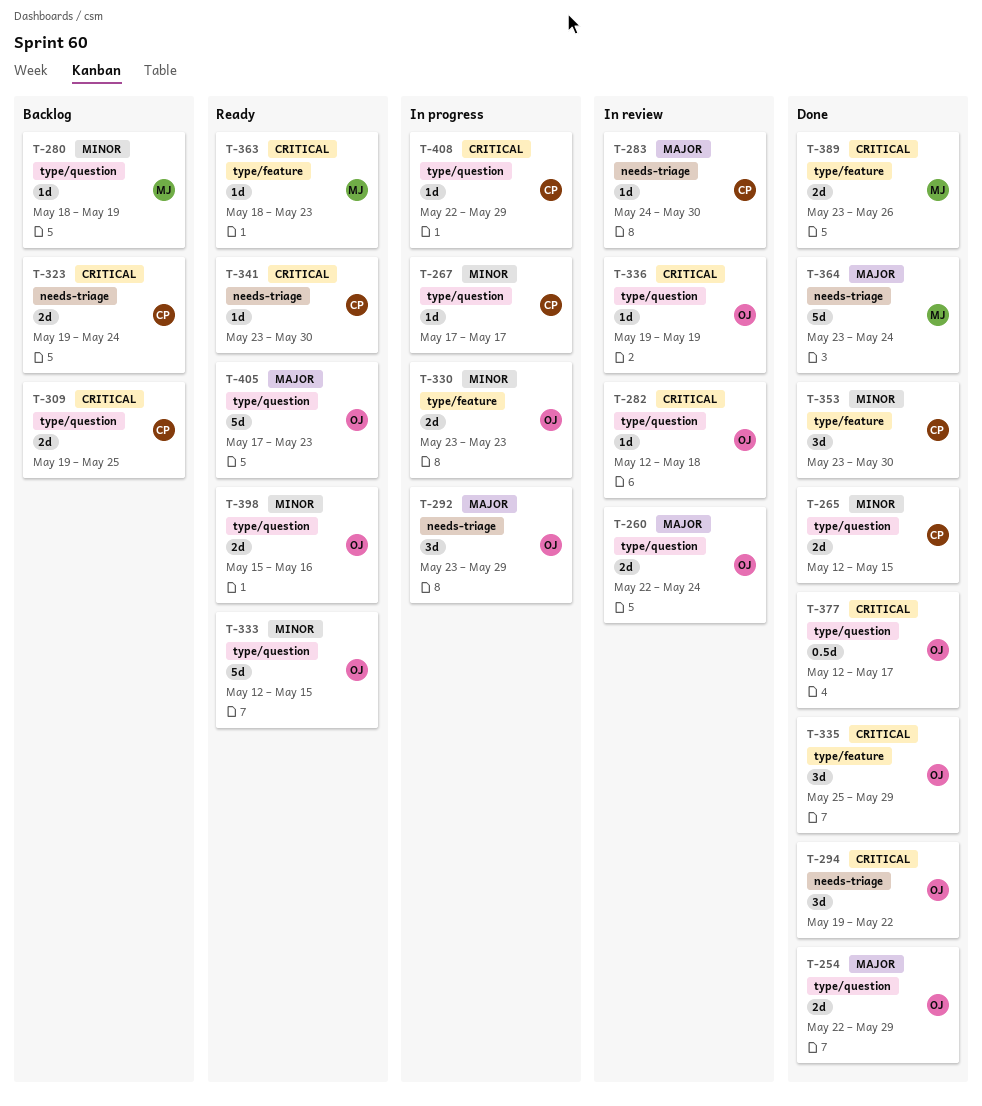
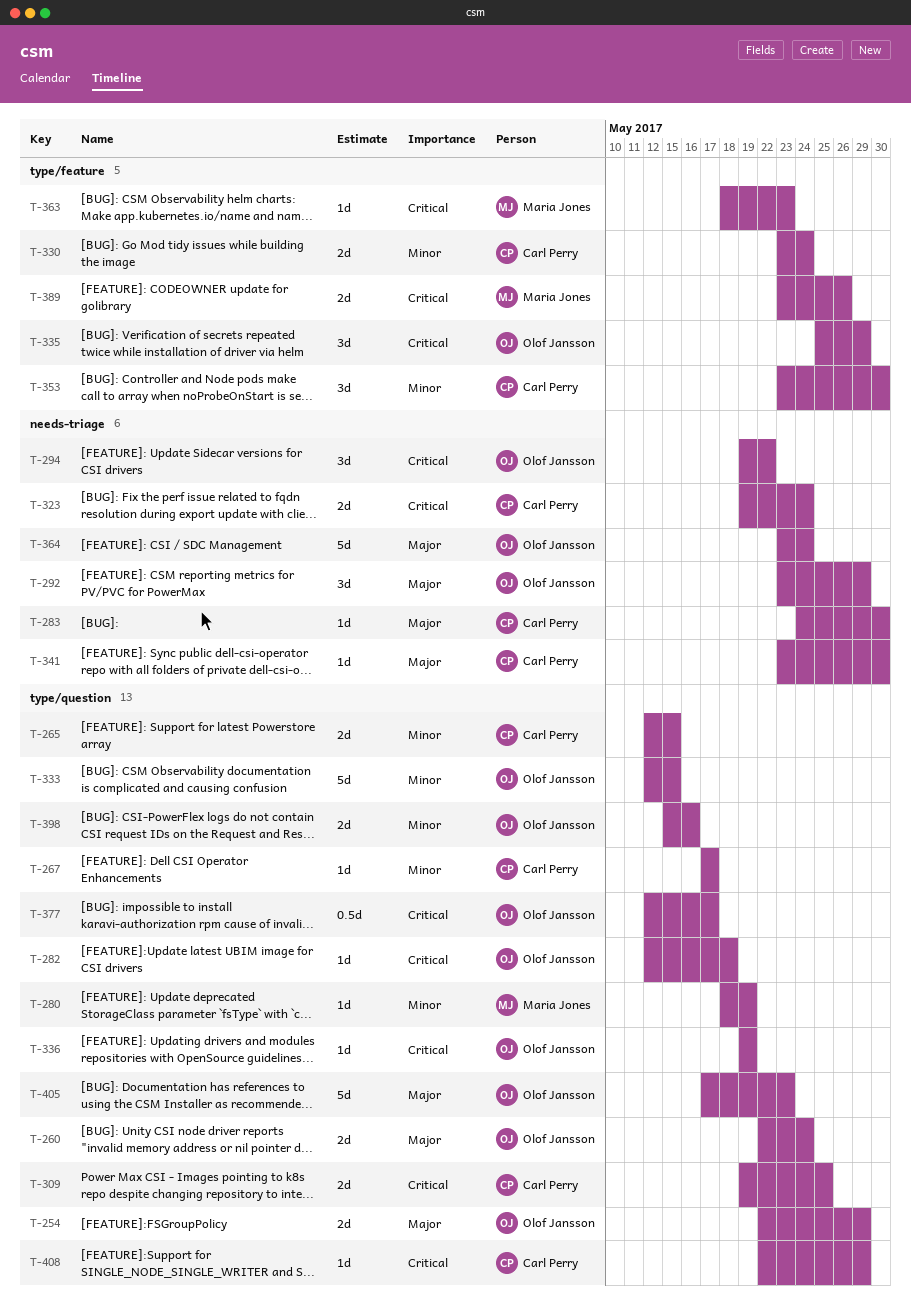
T-330, owner: Olof Jansson -> Carl Perry
T-330, due: May 23 -> May 24
T-341, priority: Critical -> Major
T-364, owner: Maria Jones -> Olof Jansson

